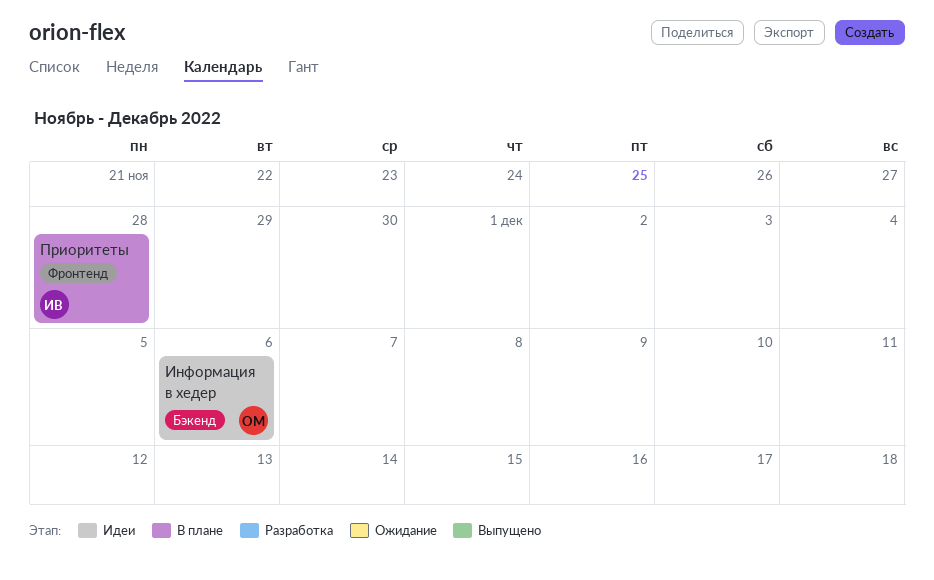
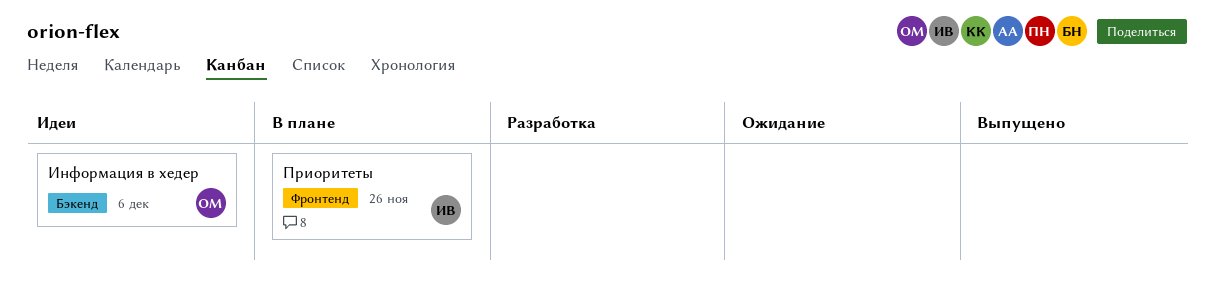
Приоритеты, due: Nov 28 -> Nov 26

